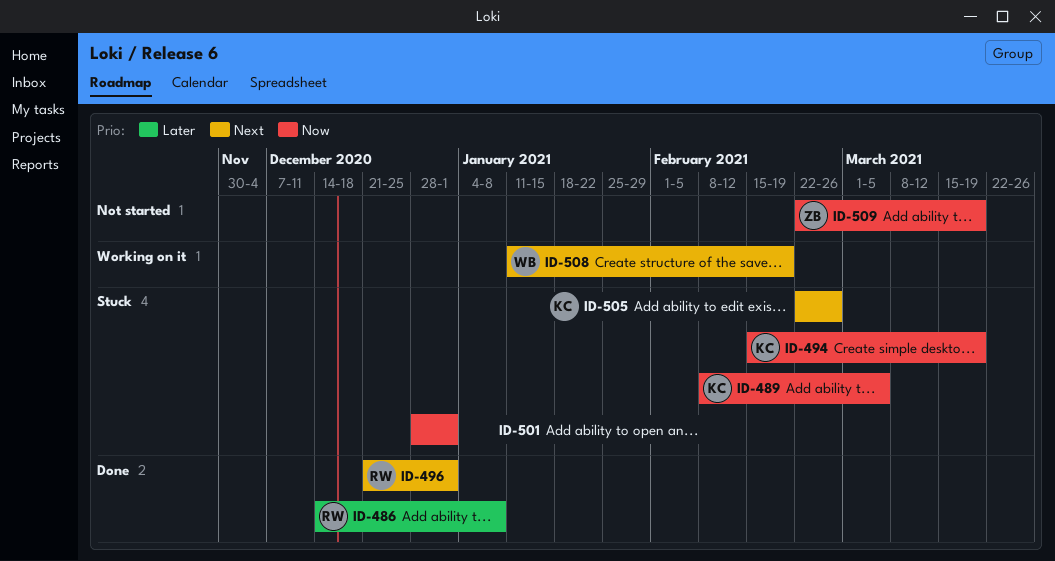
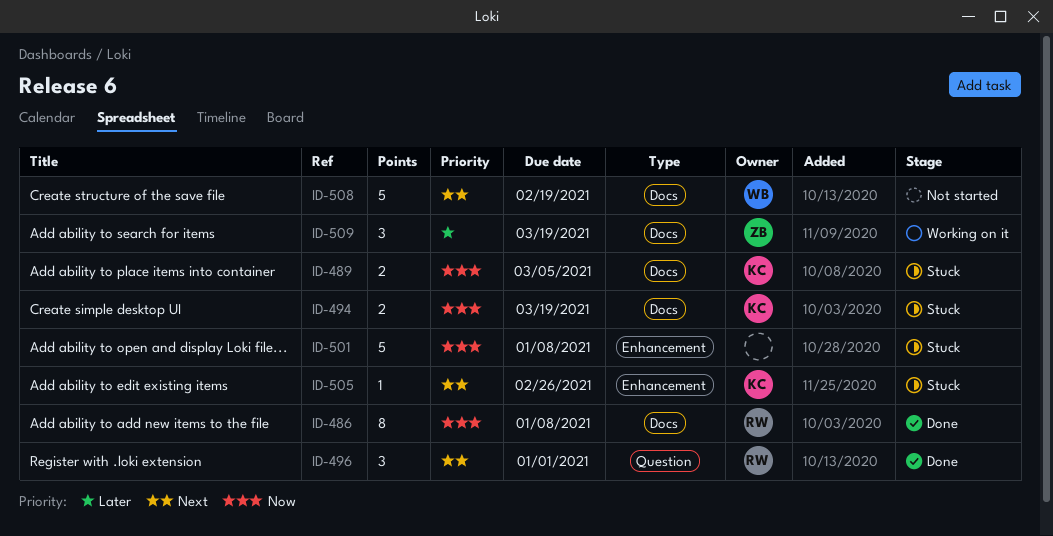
ID-486, priority: Later -> Now
ID-501, due: Jan 1 -> Jan 8
ID-508, status: Working on it -> Not started
ID-509, status: Not started -> Working on it
ID-509, priority: Now -> Later

